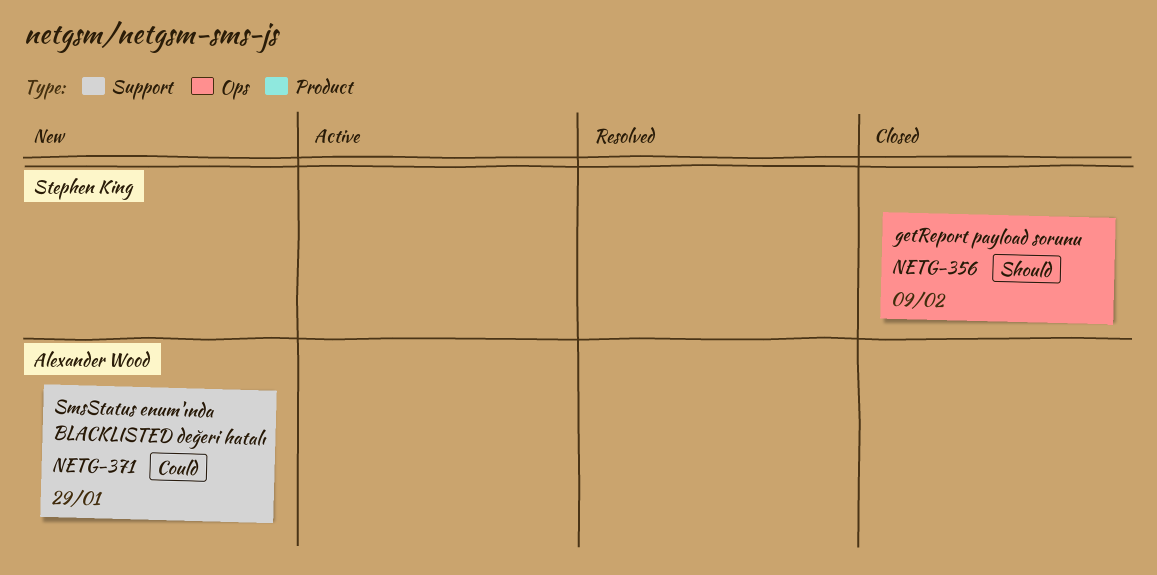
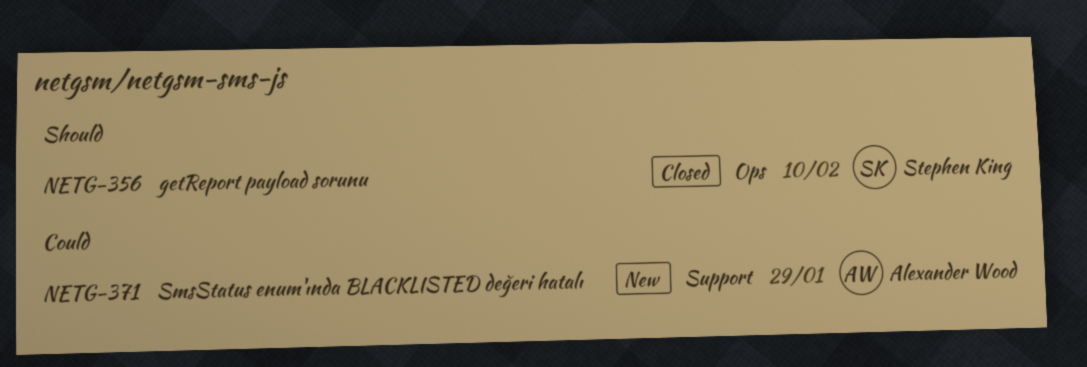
NETG-356, due: Feb 9 -> Feb 10

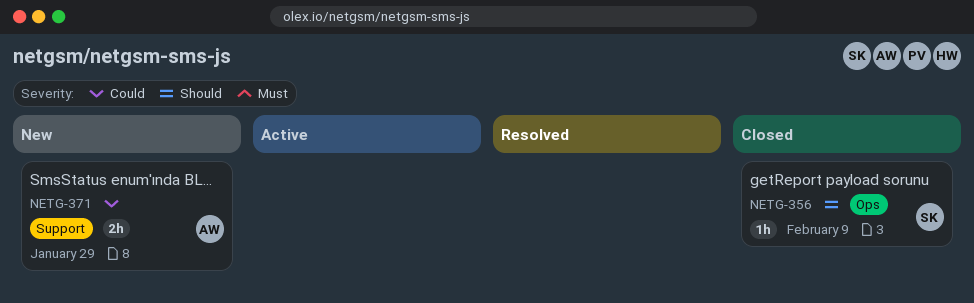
NETG-356, due: Feb 10 -> Feb 9

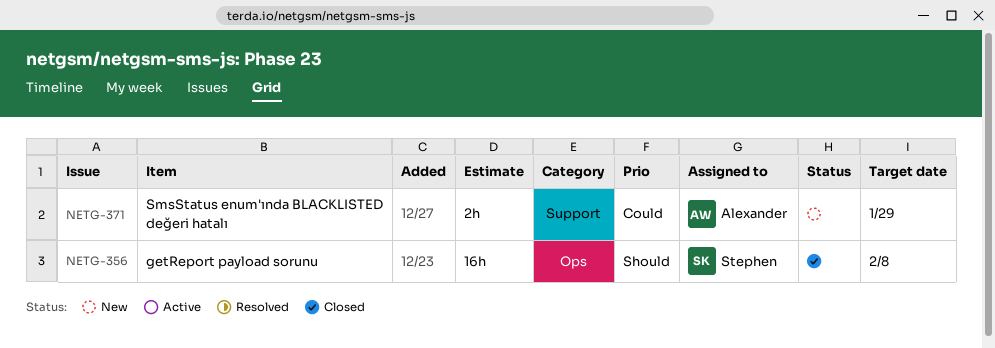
NETG-356, estimate: 1h -> 16h
NETG-356, due: Feb 9 -> Feb 8

